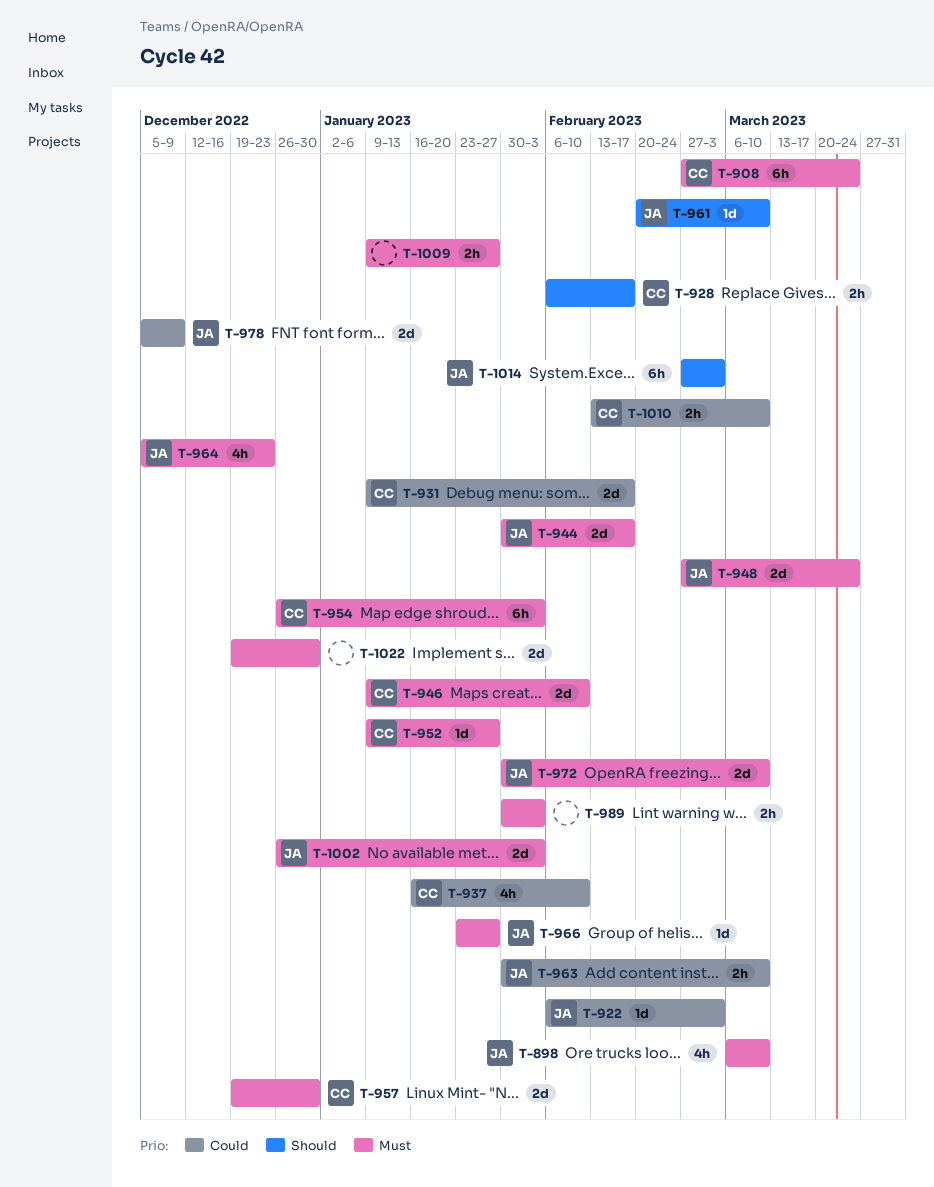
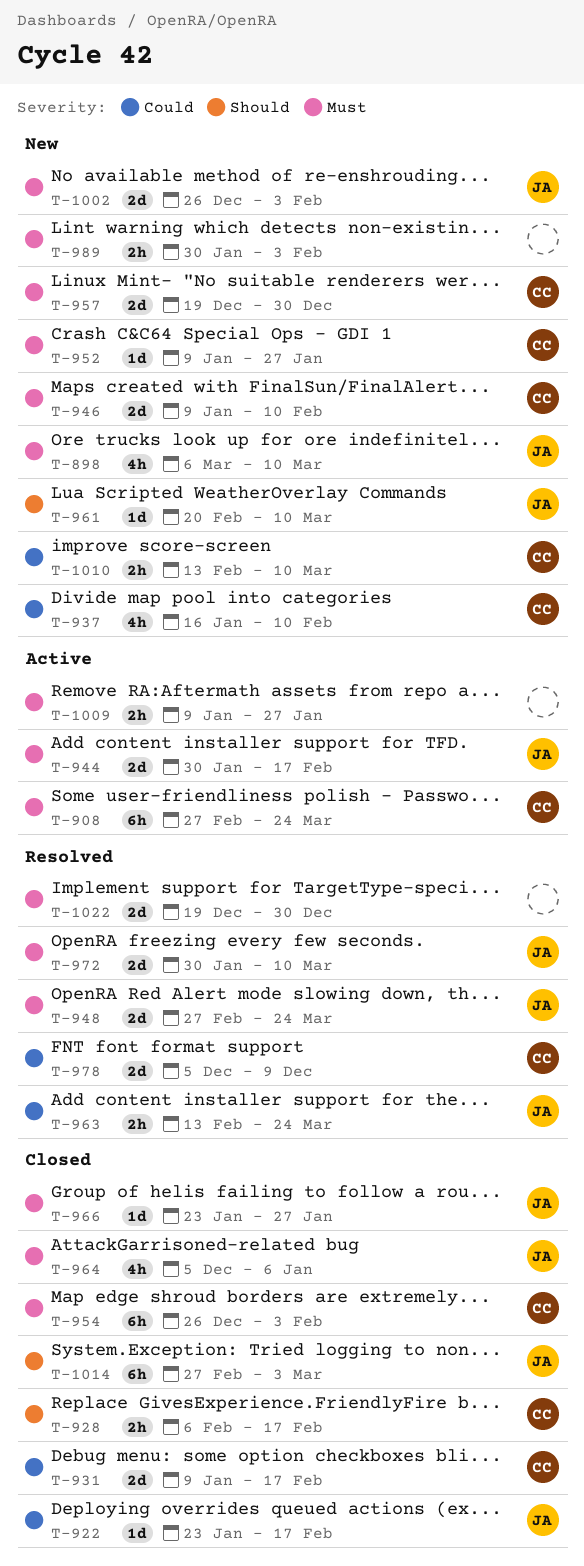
T-922, start: Feb 6 -> Jan 23
T-922, due: Mar 3 -> Feb 17
T-963, start: Jan 30 -> Feb 13
T-963, due: Mar 10 -> Mar 24
T-964, due: Dec 23 -> Jan 6
T-978, owner: JA -> CC

